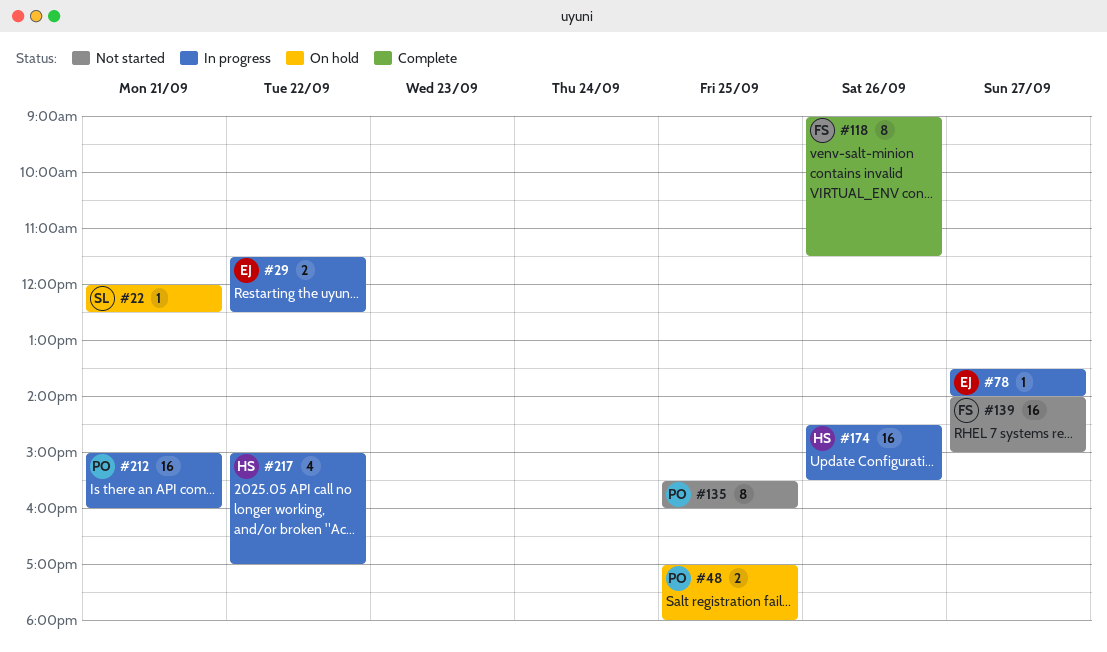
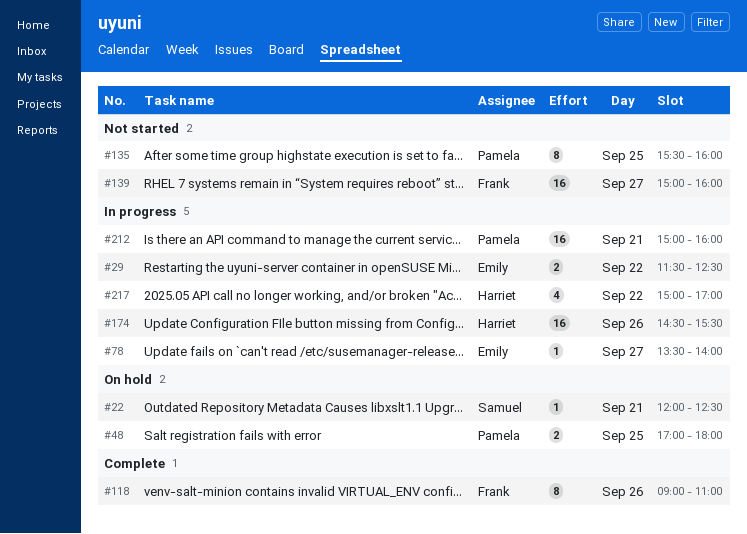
#118, ends: 11:30 -> 11:00
#139, begins: 14:00 -> 15:00
#139, ends: 15:00 -> 16:00

